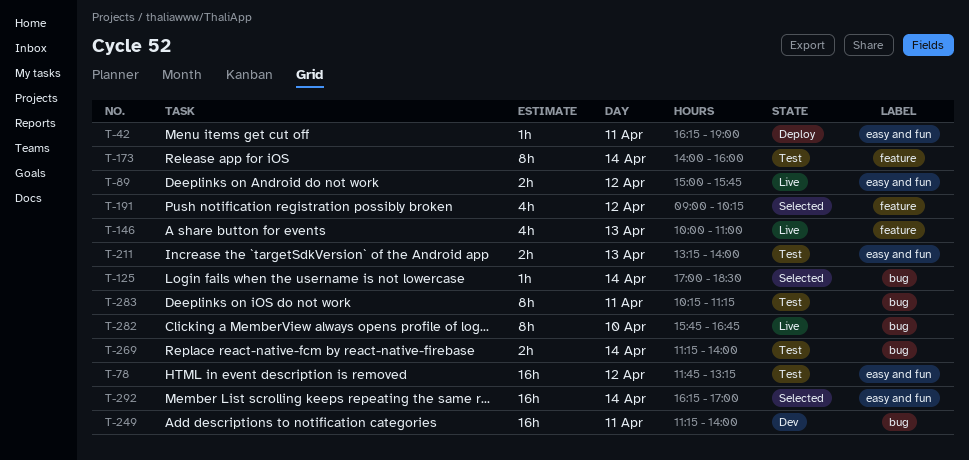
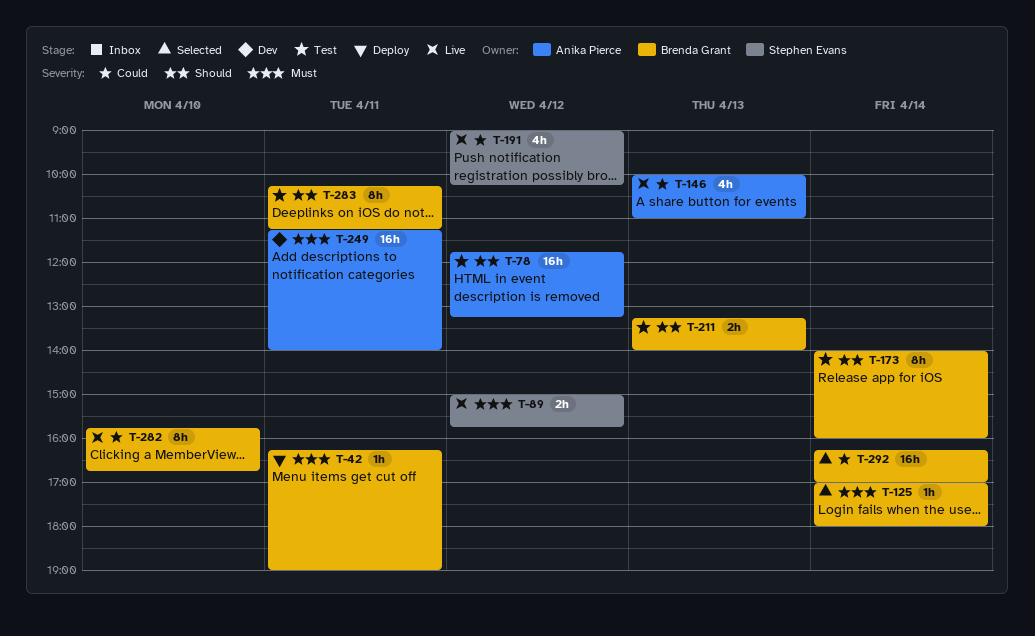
T-125, ends: 18:30 -> 18:00
T-191, status: Selected -> Live
T-269: present -> none

